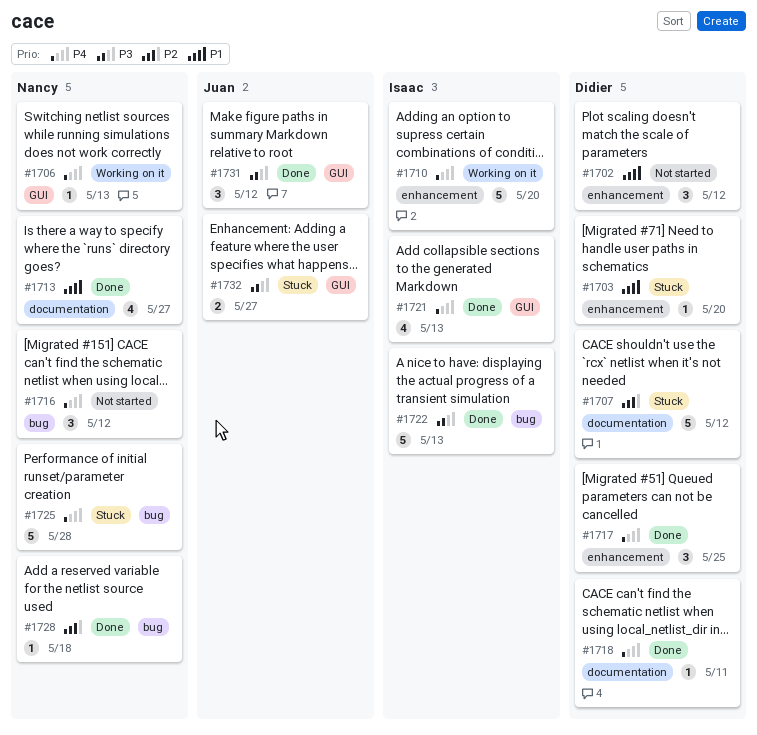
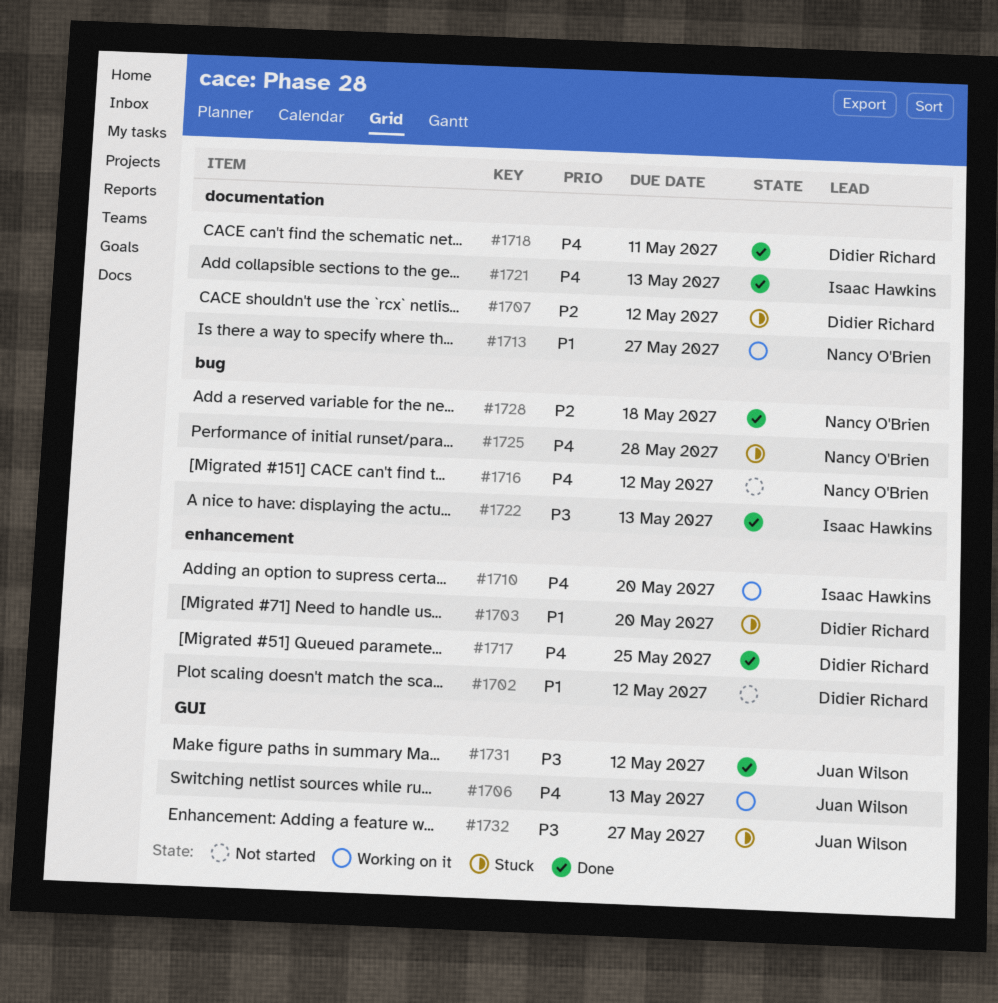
#1706, owner: Nancy O'Brien -> Juan Wilson
#1713, status: Done -> Working on it
#1721, label: GUI -> documentation

